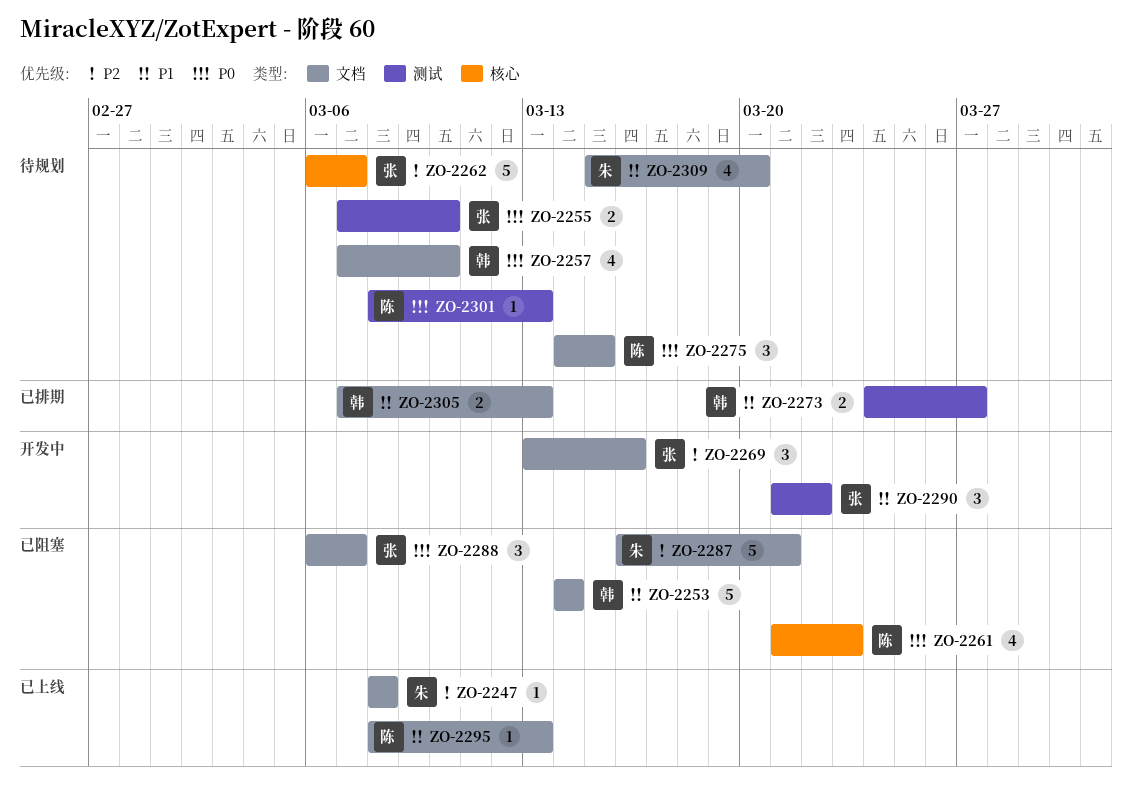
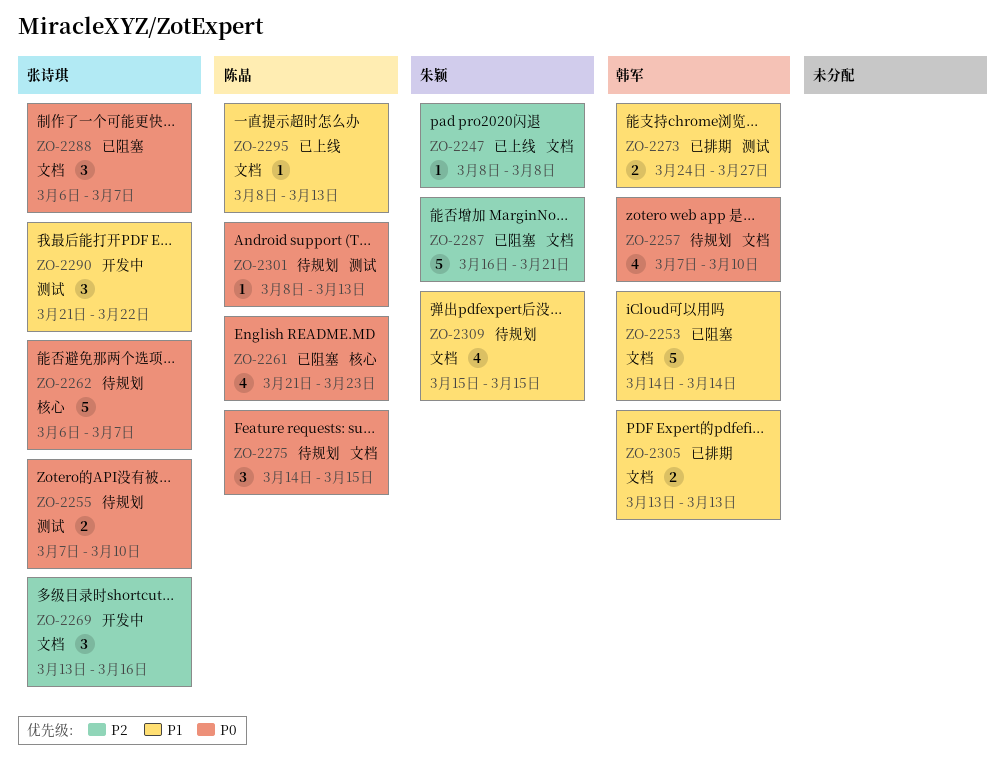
ZO-2262, priority: P2 -> P0
ZO-2305, start: Mar 7 -> Mar 13
ZO-2309, due: Mar 20 -> Mar 15

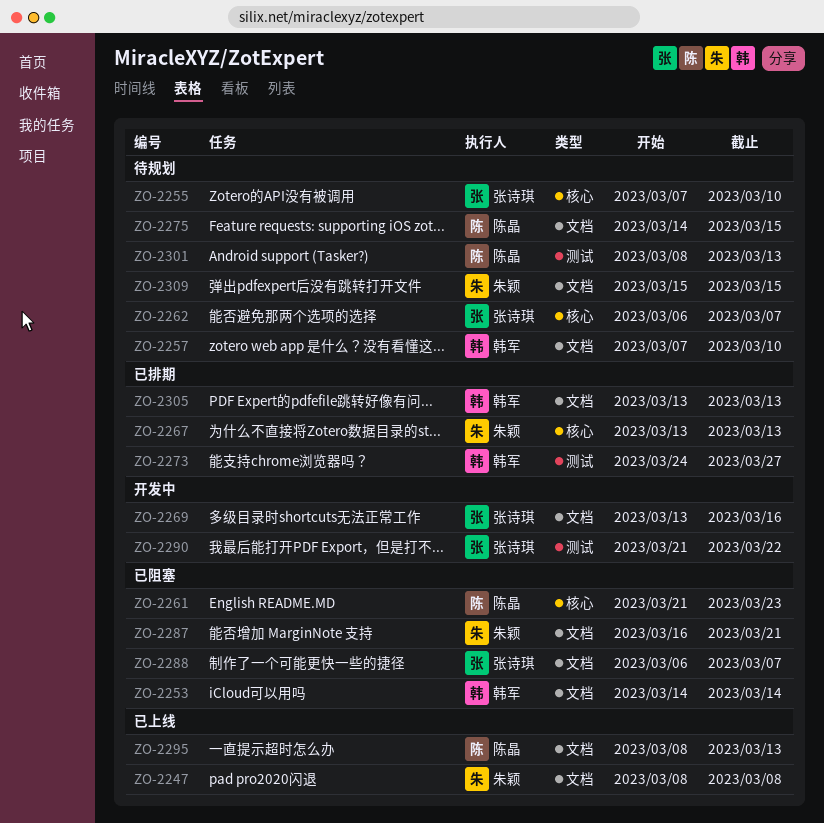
ZO-2255, label: 测试 -> 核心
ZO-2267: none -> present

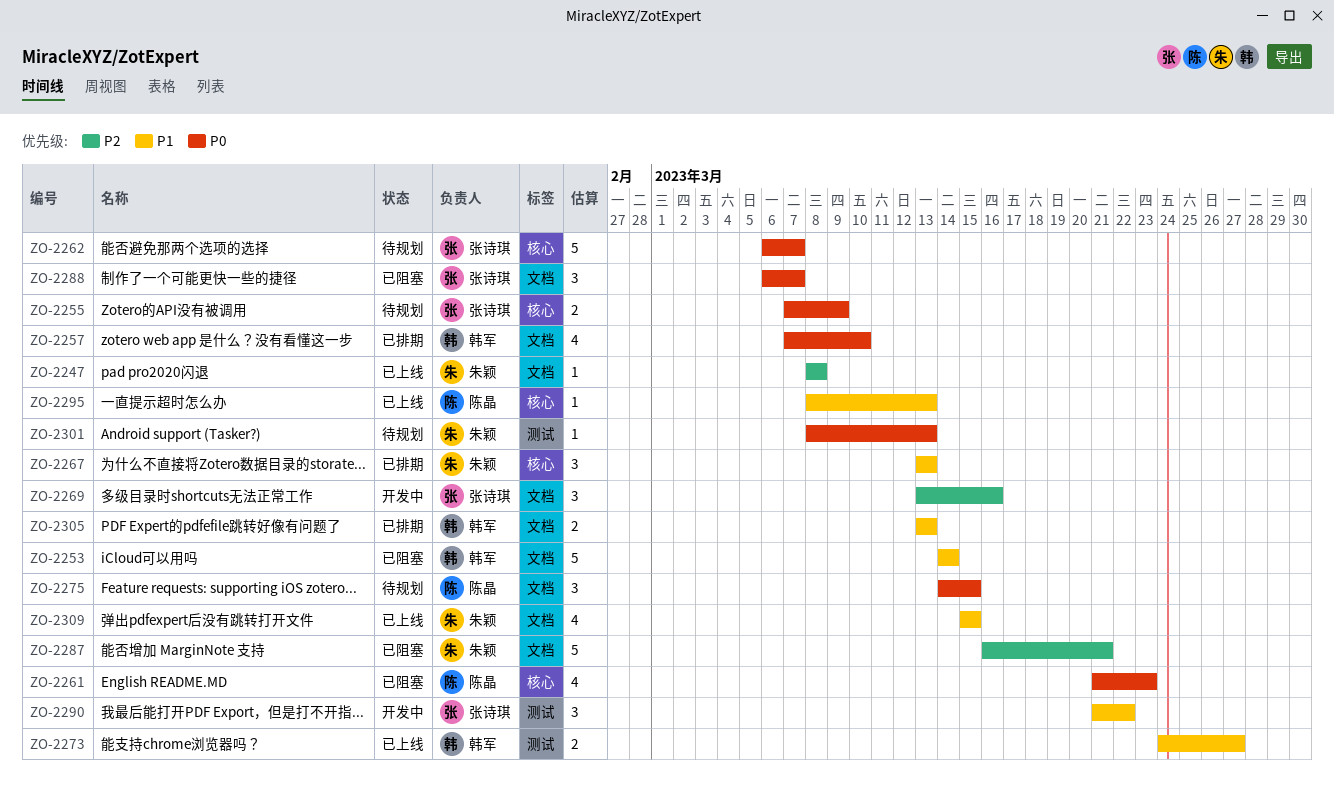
ZO-2255, due: Mar 10 -> Mar 9
ZO-2257, status: 待规划 -> 已排期
ZO-2273, status: 已排期 -> 已上线
ZO-2295, label: 文档 -> 核心
ZO-2301, owner: 陈晶 -> 朱颖
ZO-2309, status: 待规划 -> 已上线

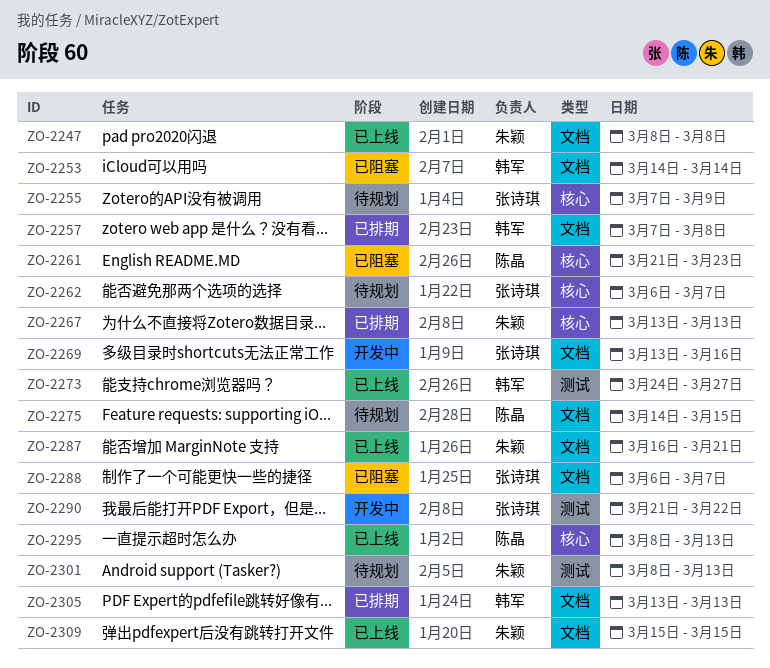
ZO-2257, due: Mar 10 -> Mar 8
ZO-2287, status: 已阻塞 -> 已上线

